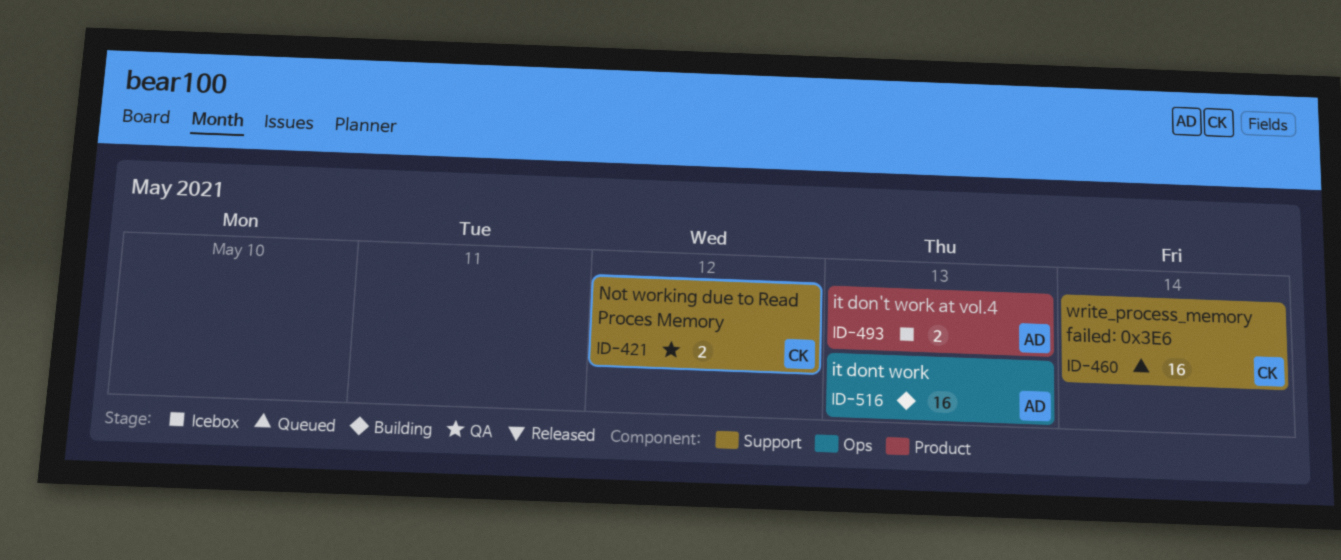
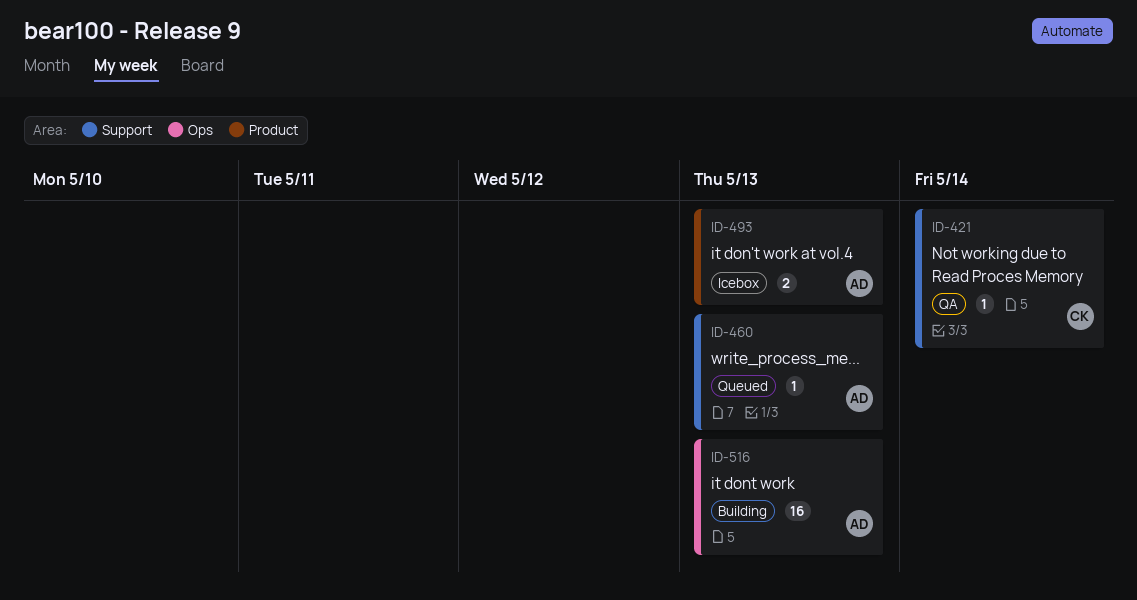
ID-421, estimate: 2 -> 1
ID-421, due: May 12 -> May 14
ID-460, owner: CK -> AD
ID-460, estimate: 16 -> 1
ID-460, due: May 14 -> May 13

